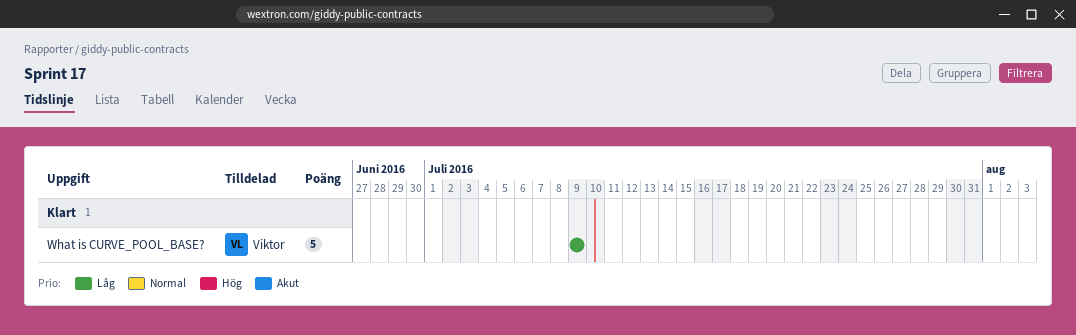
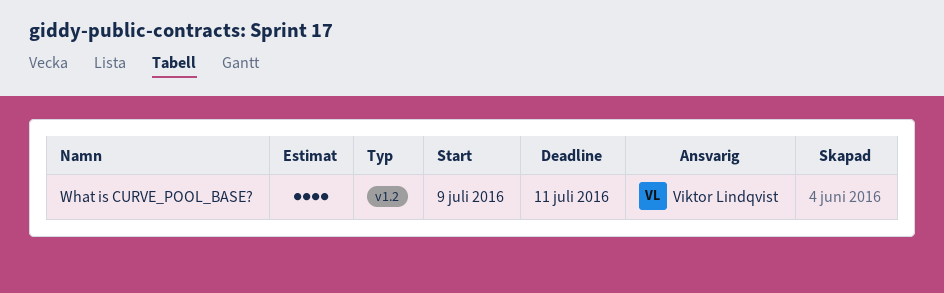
What is CURVE_POOL_BASE?, estimate: 5 -> 4
What is CURVE_POOL_BASE?, due: Jul 9 -> Jul 11

